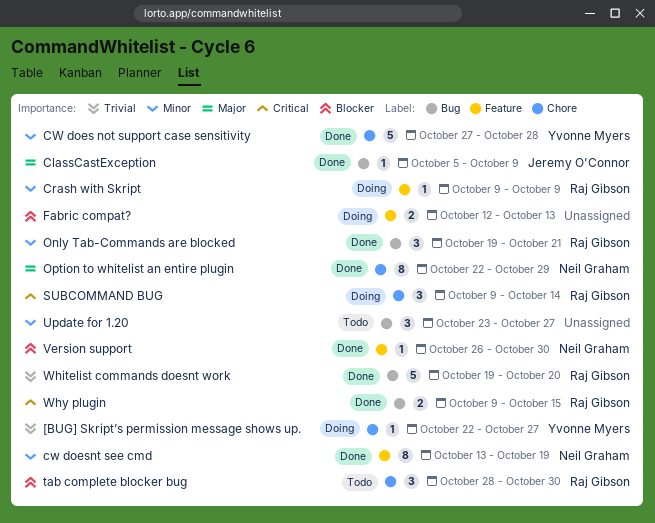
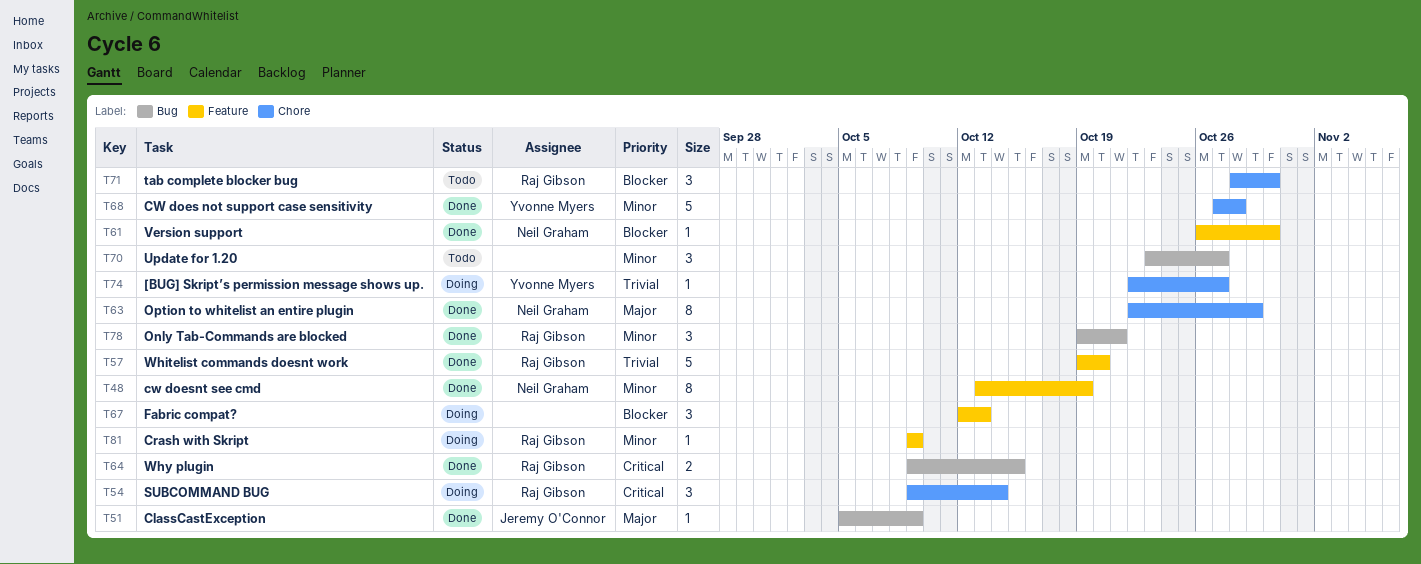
Fabric compat?, estimate: 2 -> 3
Whitelist commands doesnt work, label: Bug -> Feature

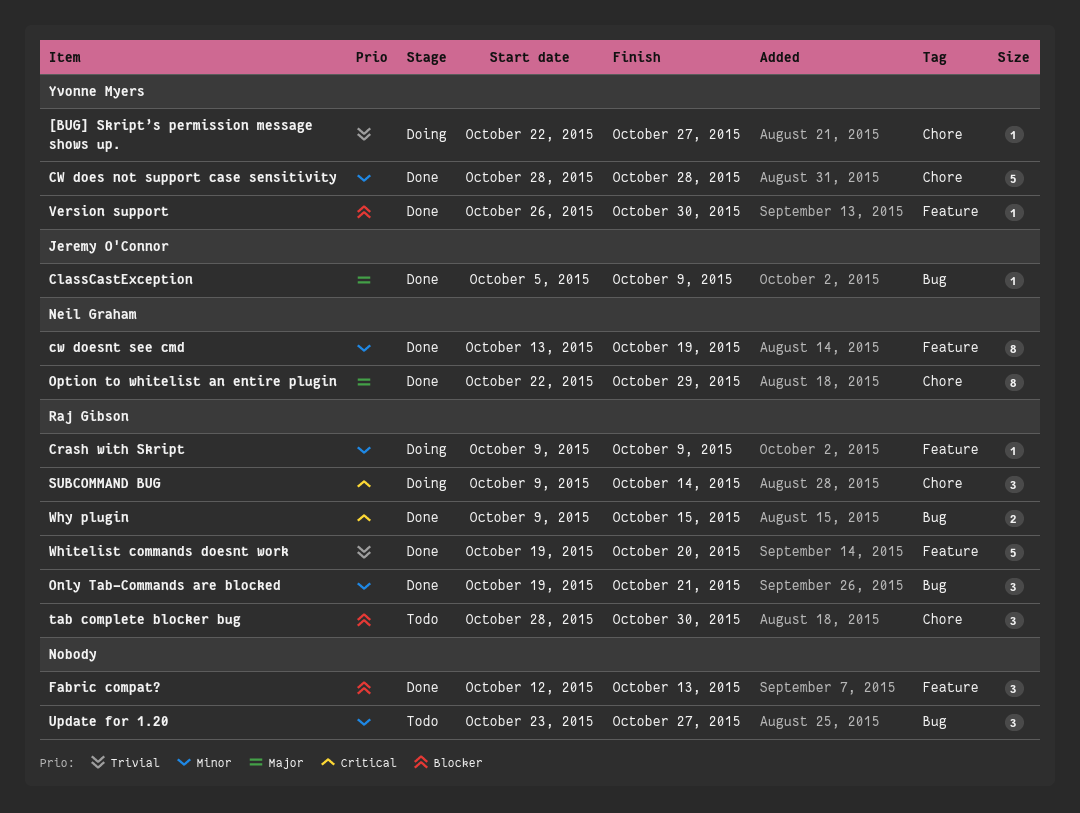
CW does not support case sensitivity, start: Oct 27 -> Oct 28
Fabric compat?, status: Doing -> Done
Version support, owner: Neil Graham -> Yvonne Myers

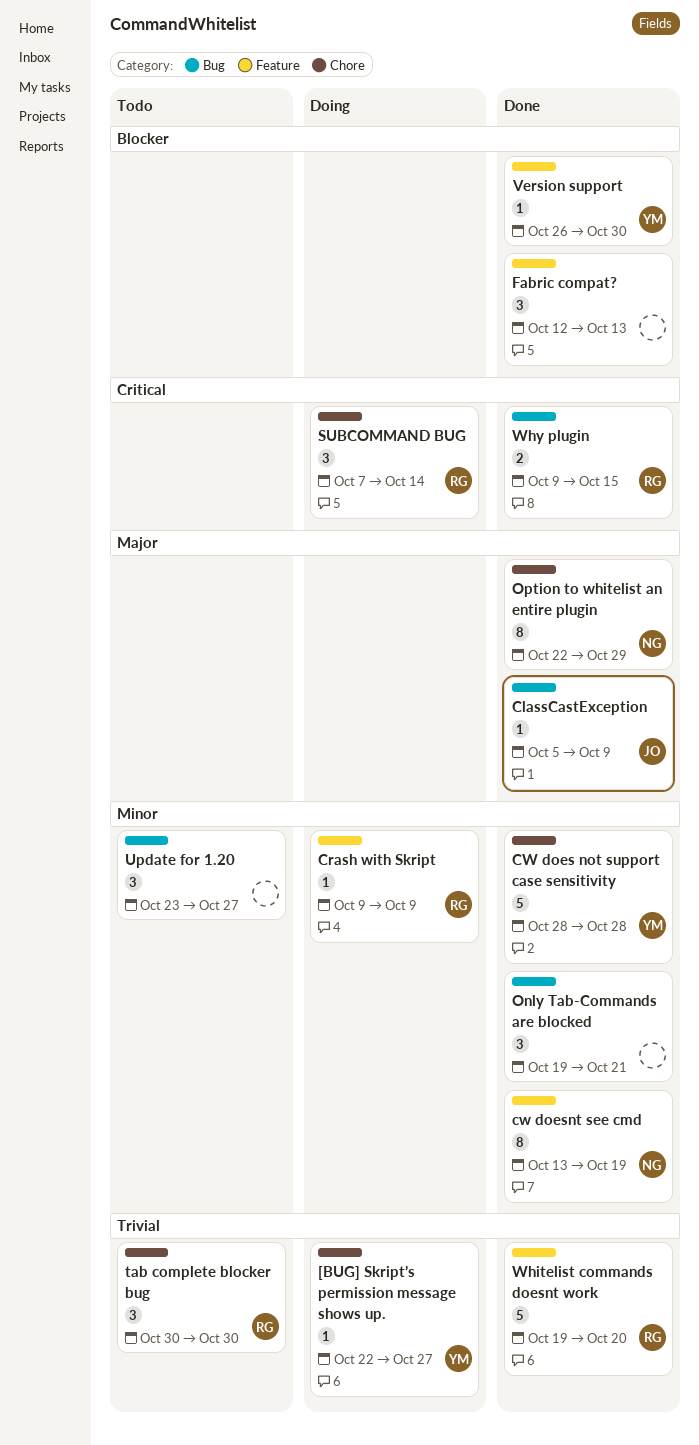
Only Tab-Commands are blocked, owner: Raj Gibson -> none
SUBCOMMAND BUG, start: Oct 9 -> Oct 7
tab complete blocker bug, priority: Blocker -> Trivial
tab complete blocker bug, start: Oct 28 -> Oct 30

